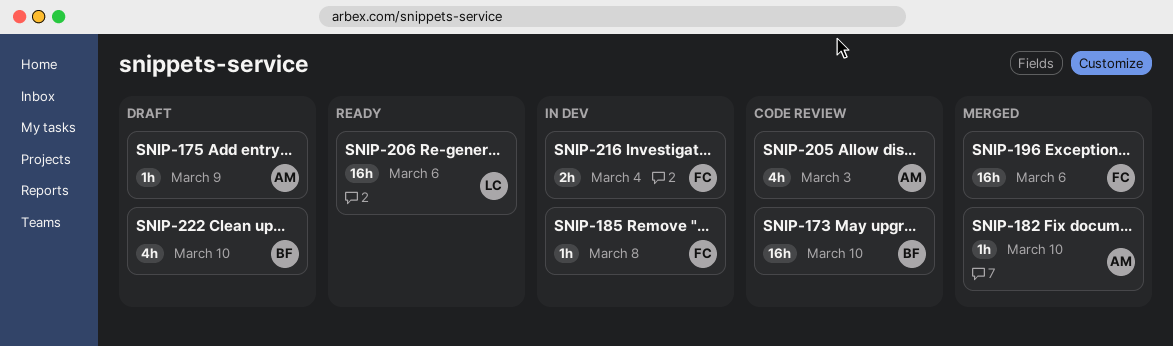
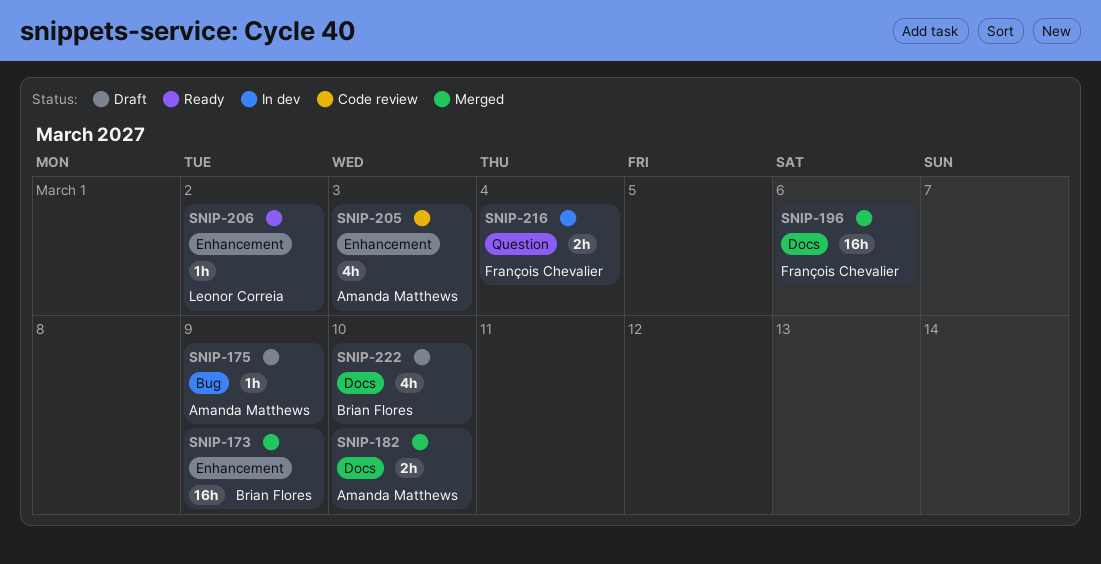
SNIP-173, status: Code review -> Merged
SNIP-173, due: Mar 10 -> Mar 9
SNIP-182, estimate: 1h -> 2h
SNIP-185: present -> none
SNIP-206, estimate: 16h -> 1h
SNIP-206, due: Mar 6 -> Mar 2

